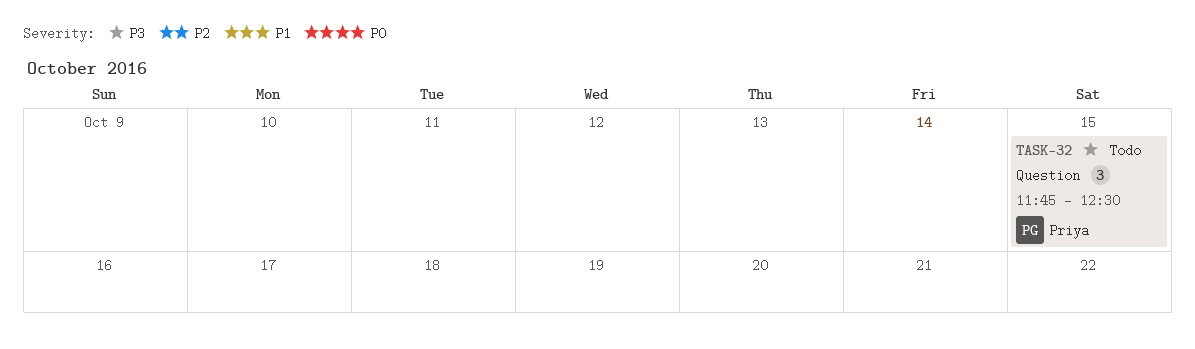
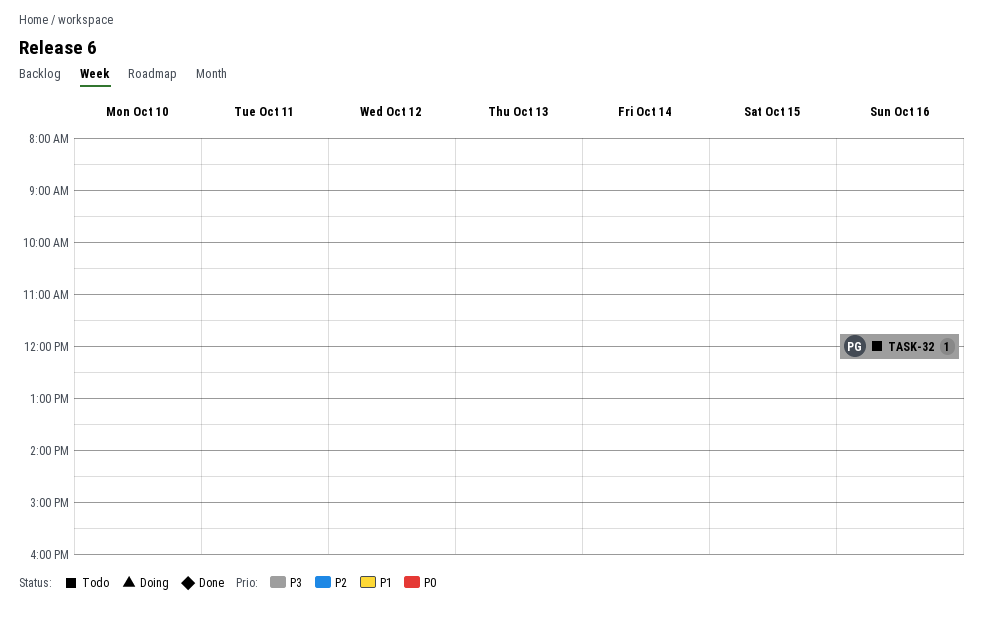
TASK-32, estimate: 3 -> 1
TASK-32, day: Oct 15 -> Oct 16
TASK-32, ends: 12:30 -> 12:15

